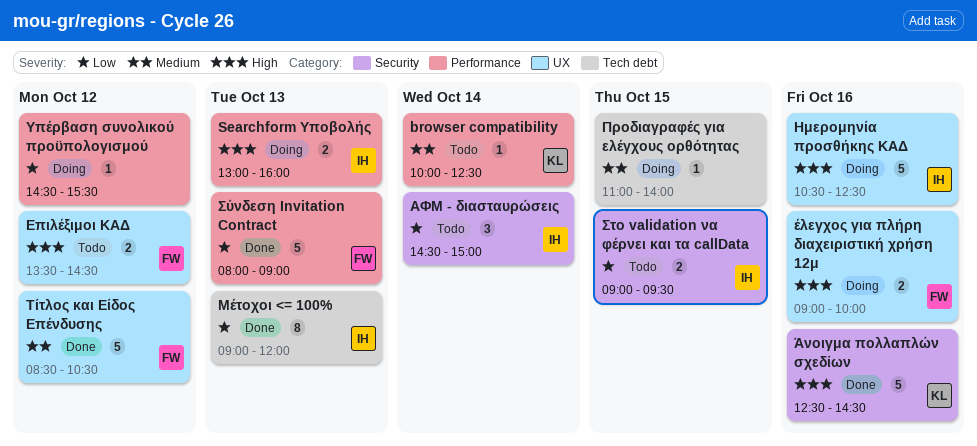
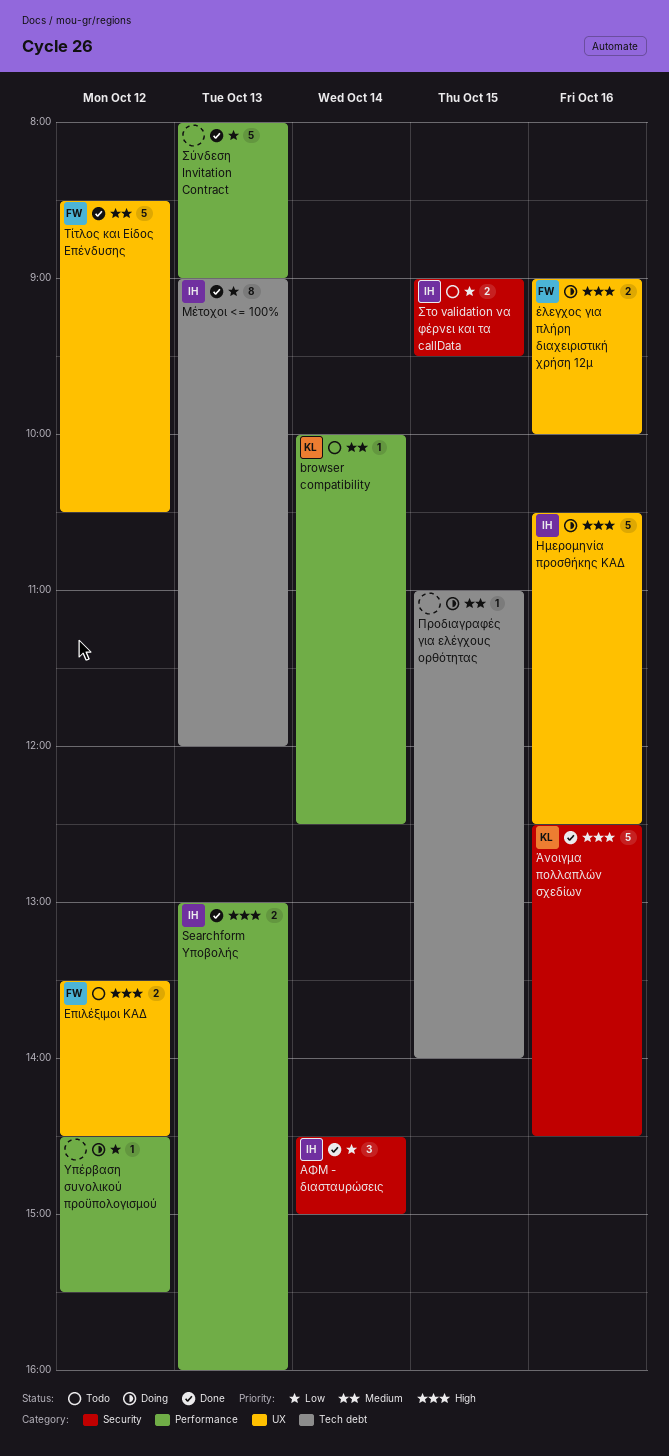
Searchform Υποβολής, status: Doing -> Done
ΑΦΜ - διασταυρώσεις, status: Todo -> Done
Σύνδεση Invitation Contract, owner: FW -> none

